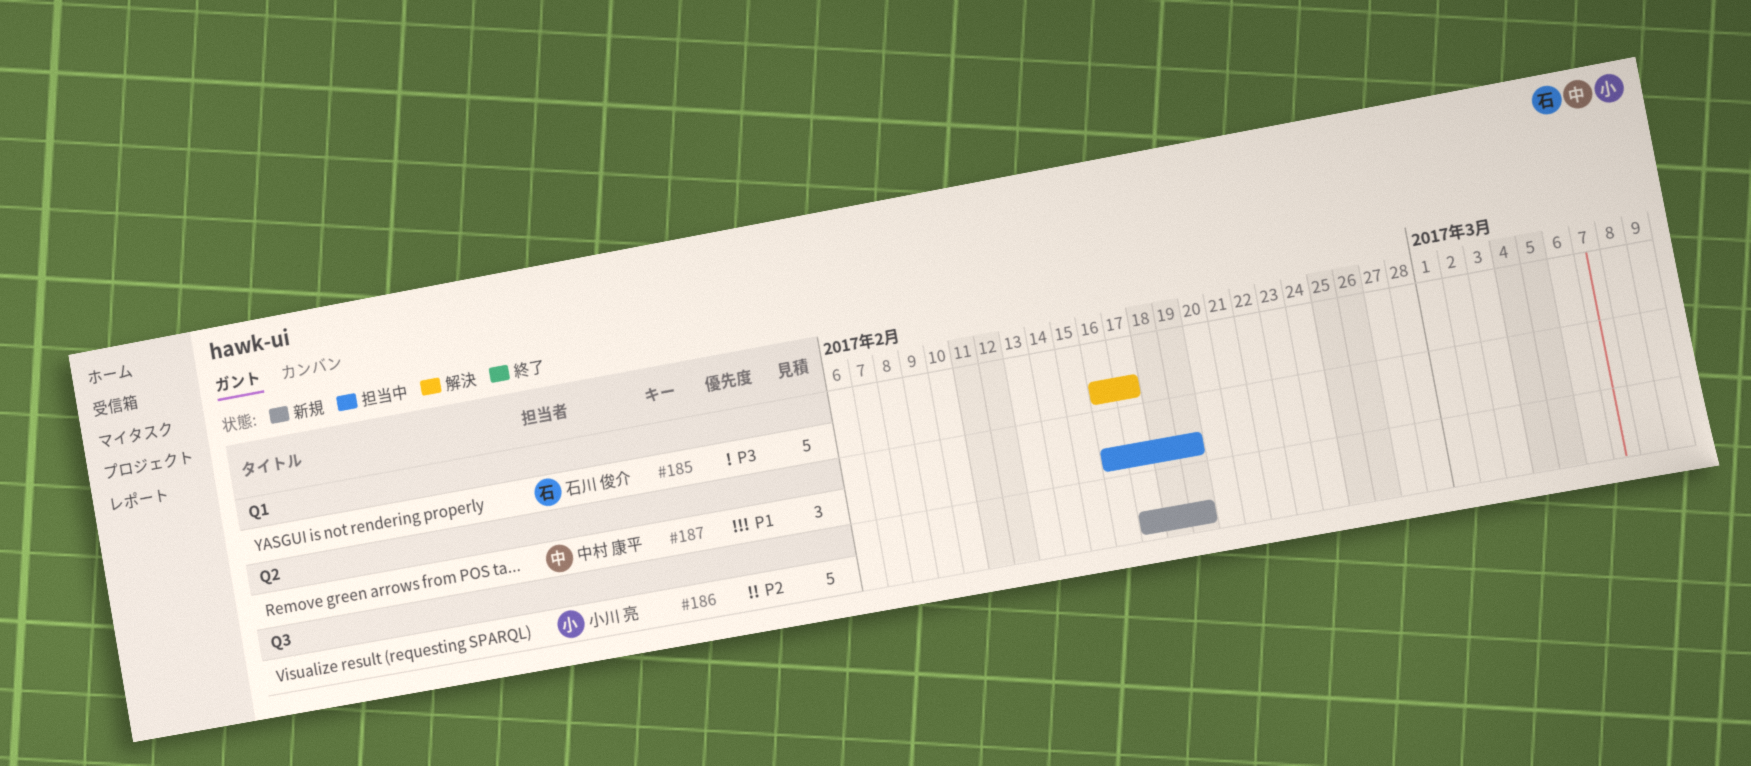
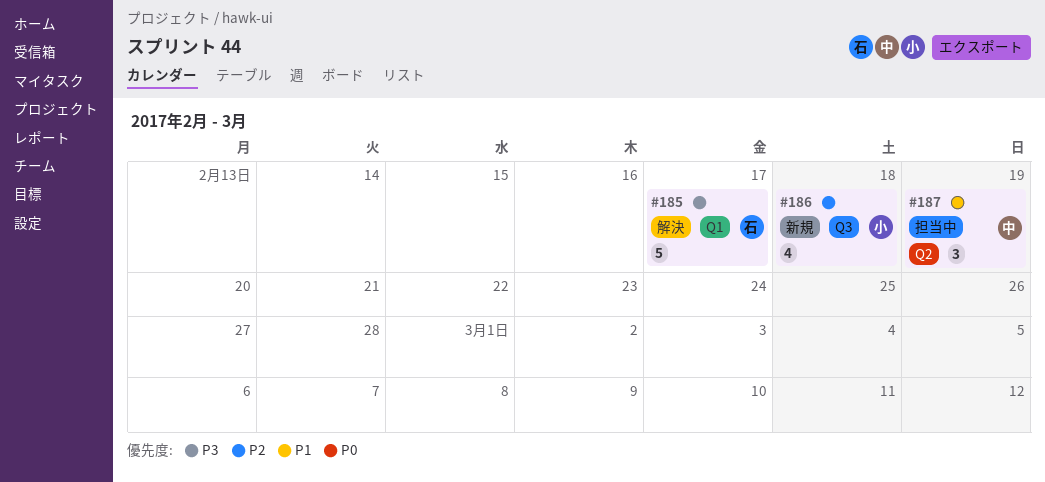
#186, estimate: 5 -> 4
#186, due: Feb 19 -> Feb 18

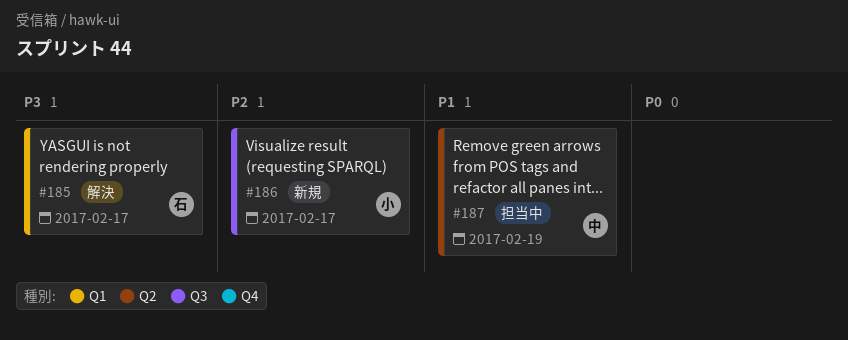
#186, due: Feb 18 -> Feb 17

